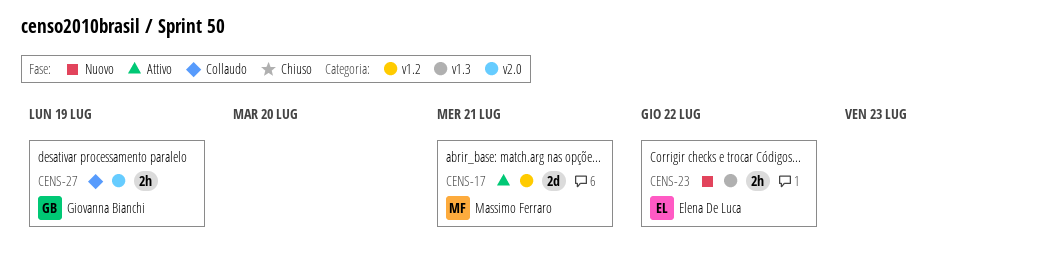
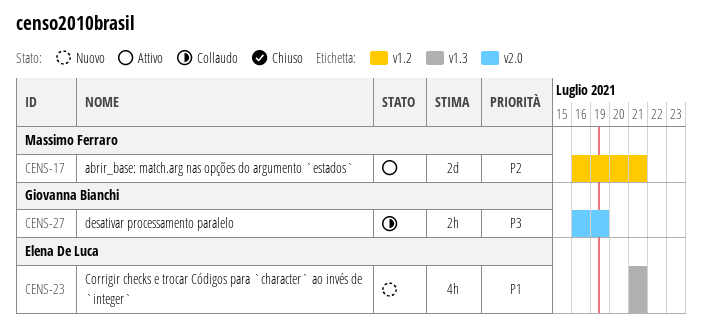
CENS-23, estimate: 2h -> 4h
CENS-23, due: Jul 22 -> Jul 21

